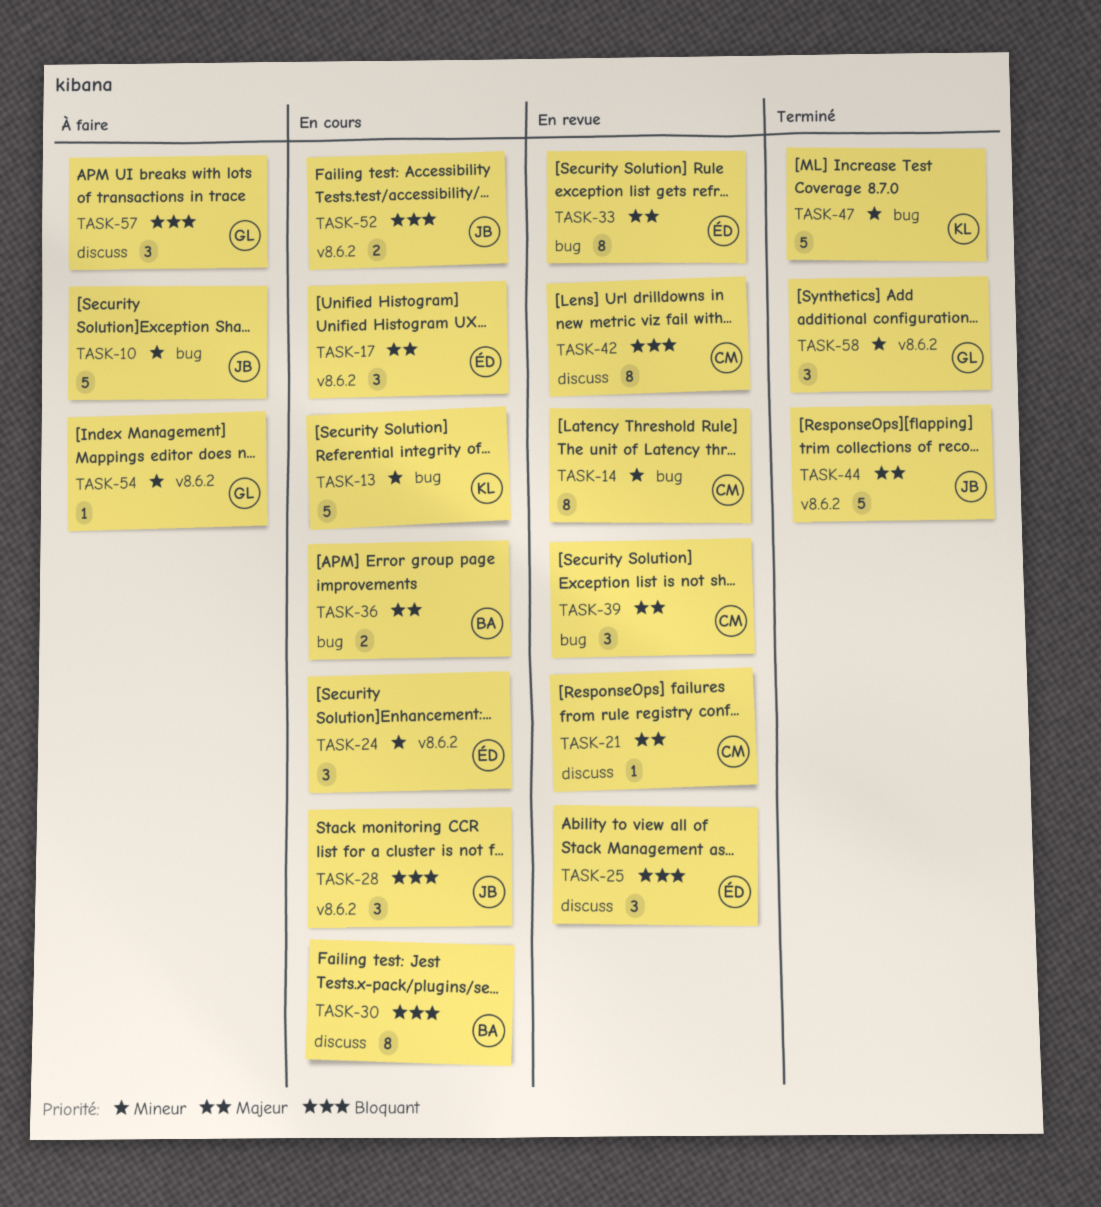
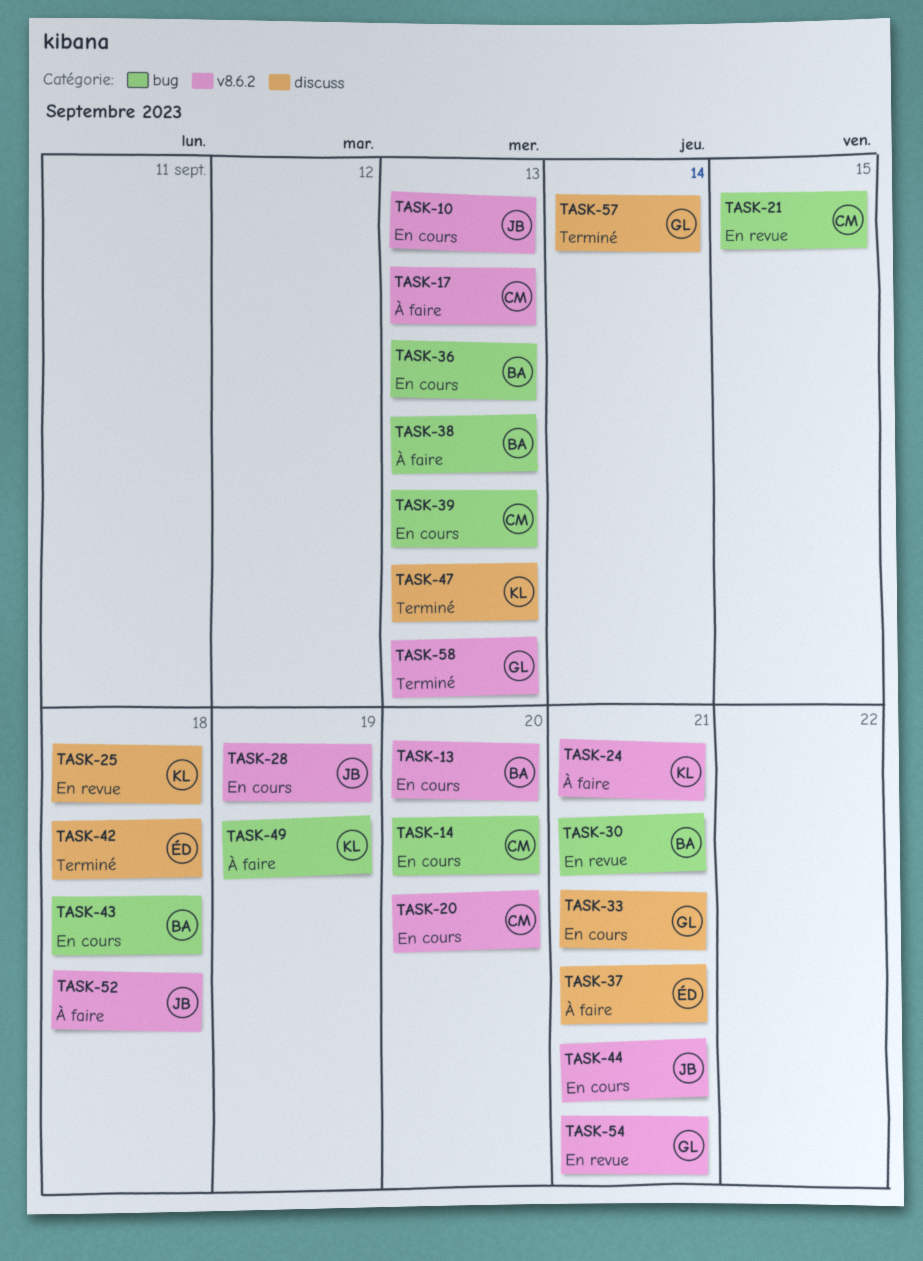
TASK-10, status: À faire -> En cours
TASK-10, label: bug -> v8.6.2
TASK-13, owner: KL -> BA
TASK-13, label: bug -> v8.6.2
TASK-14, status: En revue -> En cours
TASK-17, status: En cours -> À faire
TASK-17, owner: ÉD -> CM
TASK-20: none -> present
TASK-21, label: discuss -> bug
TASK-24, status: En cours -> À faire
TASK-24, owner: ÉD -> KL
TASK-25, owner: ÉD -> KL
TASK-30, status: En cours -> En revue
TASK-30, label: discuss -> bug
TASK-33, status: En revue -> En cours
TASK-33, owner: ÉD -> GL
TASK-33, label: bug -> discuss
TASK-37: none -> present
TASK-38: none -> present
TASK-39, status: En revue -> En cours
TASK-42, status: En revue -> Terminé
TASK-42, owner: CM -> ÉD
TASK-43: none -> present
TASK-44, status: Terminé -> En cours
TASK-47, label: bug -> discuss
TASK-49: none -> present
TASK-52, status: En cours -> À faire
TASK-54, status: À faire -> En revue
TASK-57, status: À faire -> Terminé

